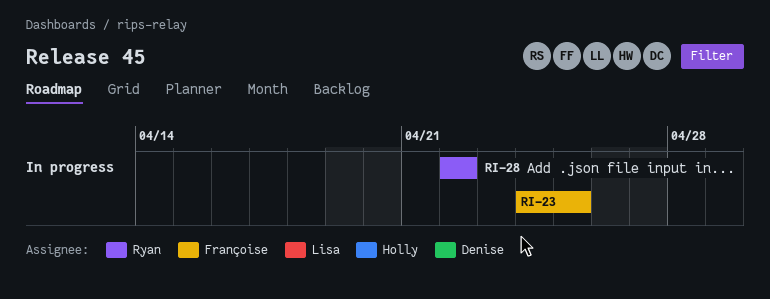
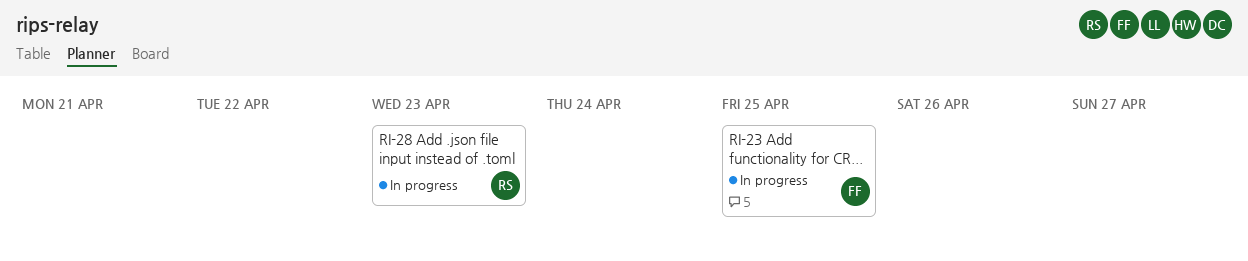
RI-28, due: Apr 22 -> Apr 23

